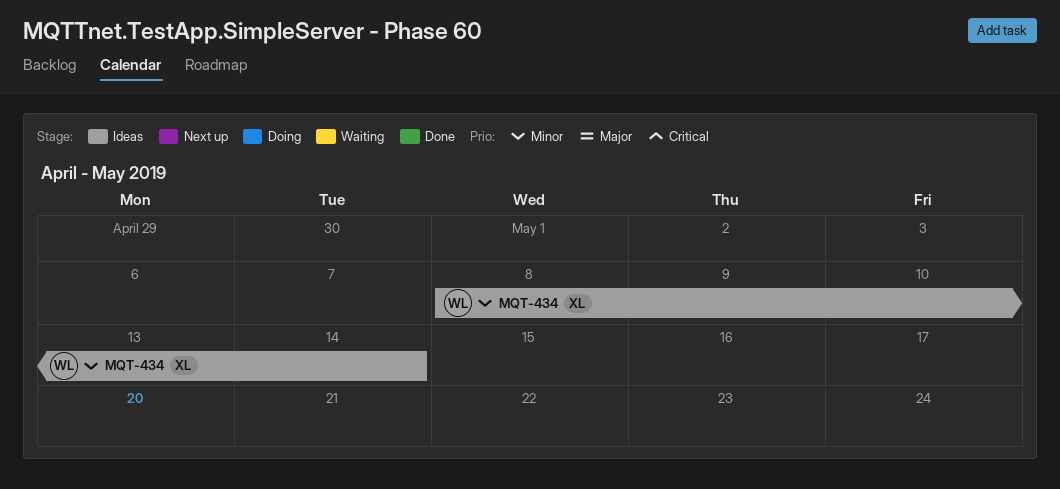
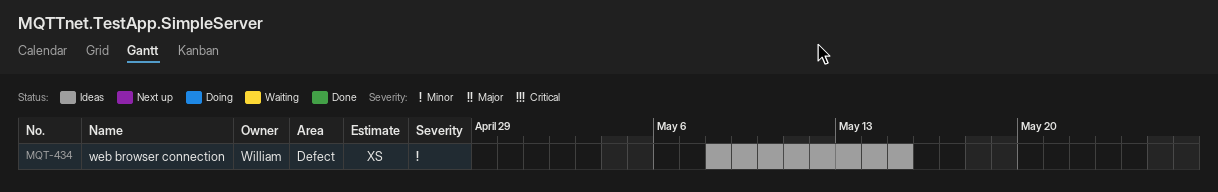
MQT-434, estimate: XL -> XS
MQT-434, due: May 14 -> May 15

